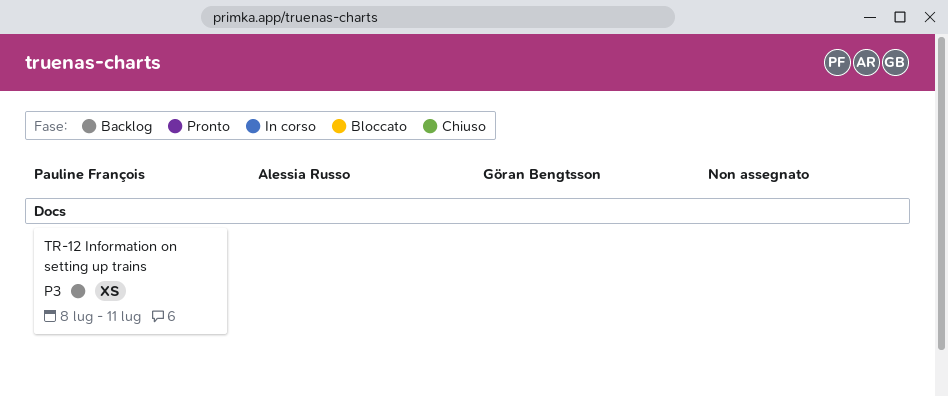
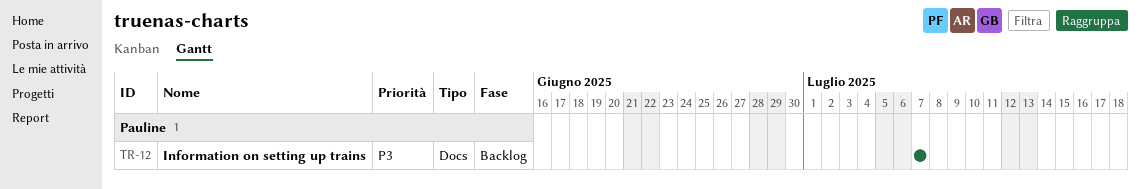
TR-12, start: Jul 8 -> Jul 7
TR-12, due: Jul 11 -> Jul 7

